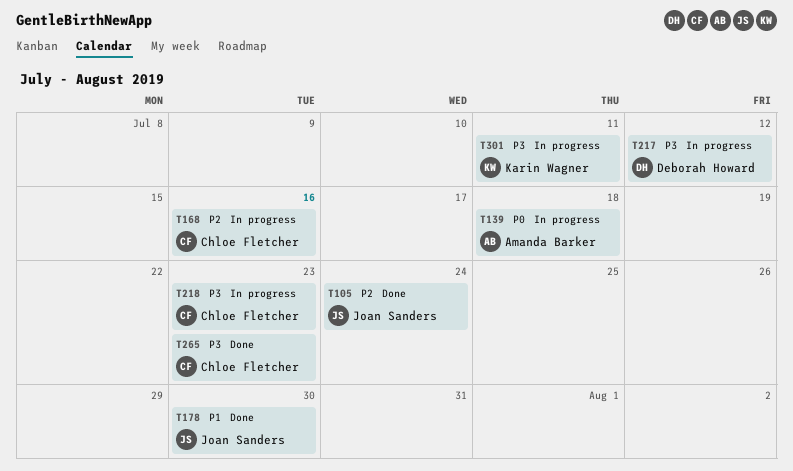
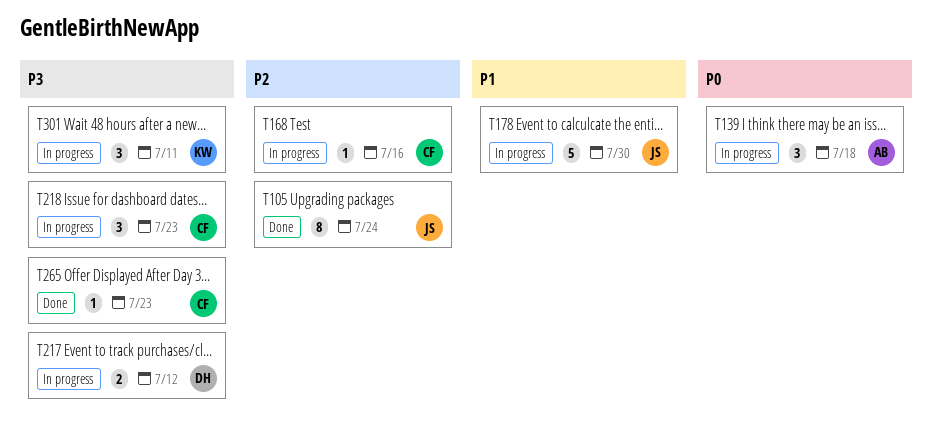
T178, status: Done -> In progress

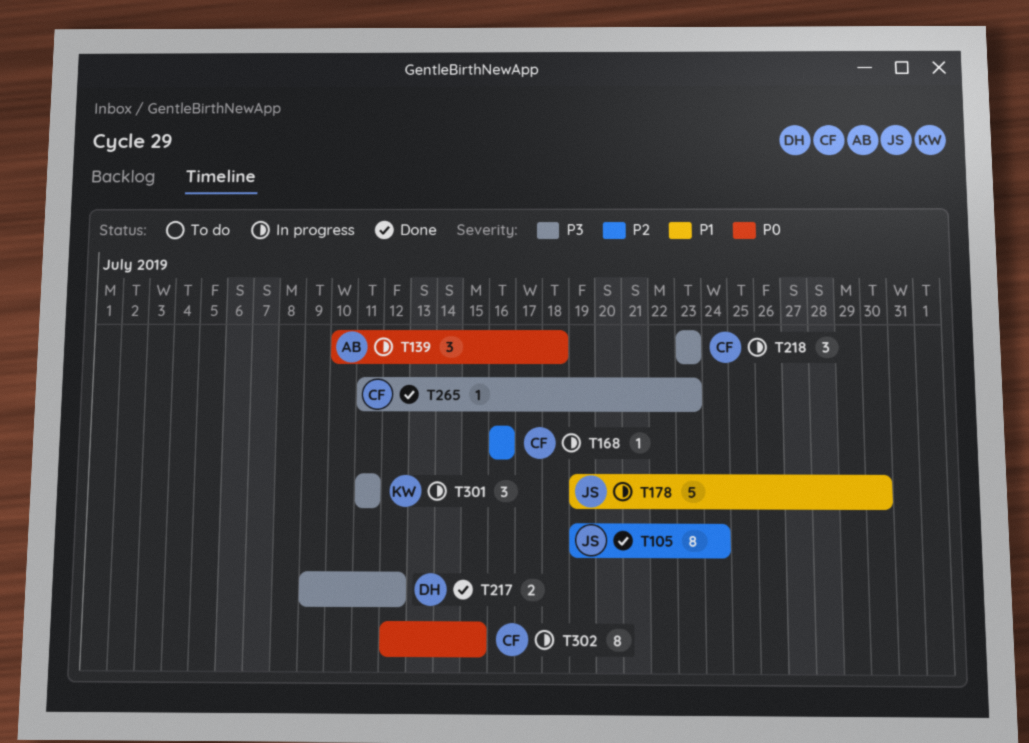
T217, status: In progress -> Done
T302: none -> present

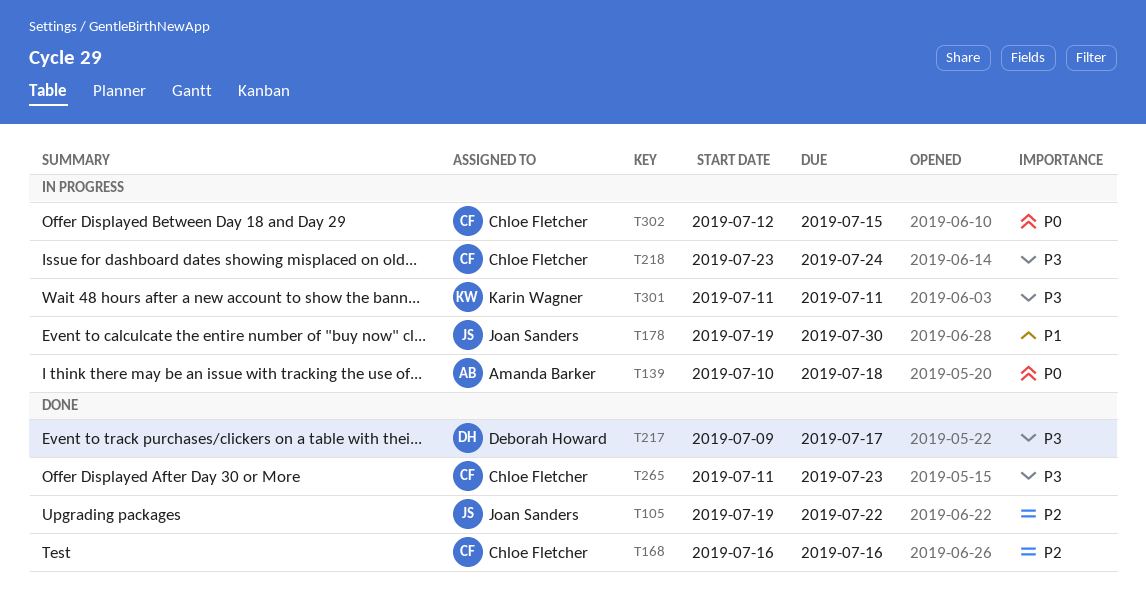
T105, due: Jul 24 -> Jul 22
T168, status: In progress -> Done
T217, due: Jul 12 -> Jul 17
T218, due: Jul 23 -> Jul 24

